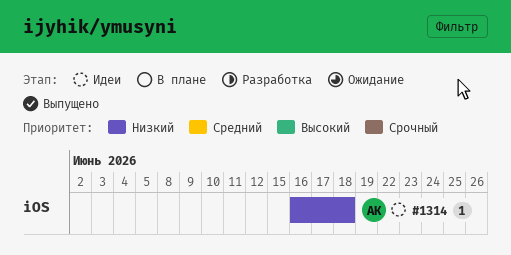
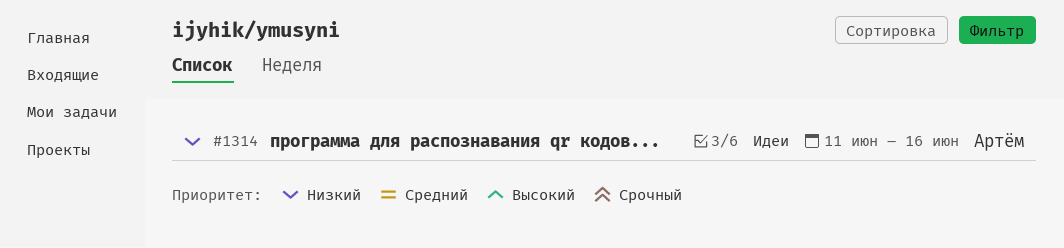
#1314, start: Jun 16 -> Jun 11
#1314, due: Jun 18 -> Jun 16

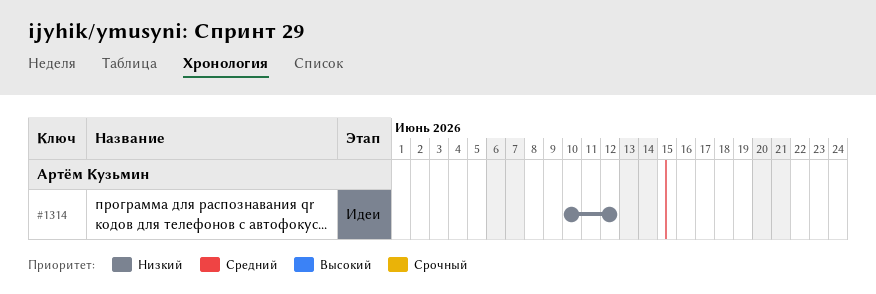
#1314, start: Jun 11 -> Jun 10
#1314, due: Jun 16 -> Jun 12

